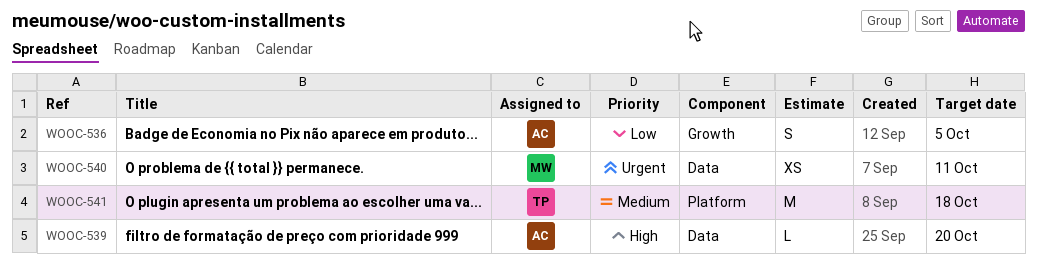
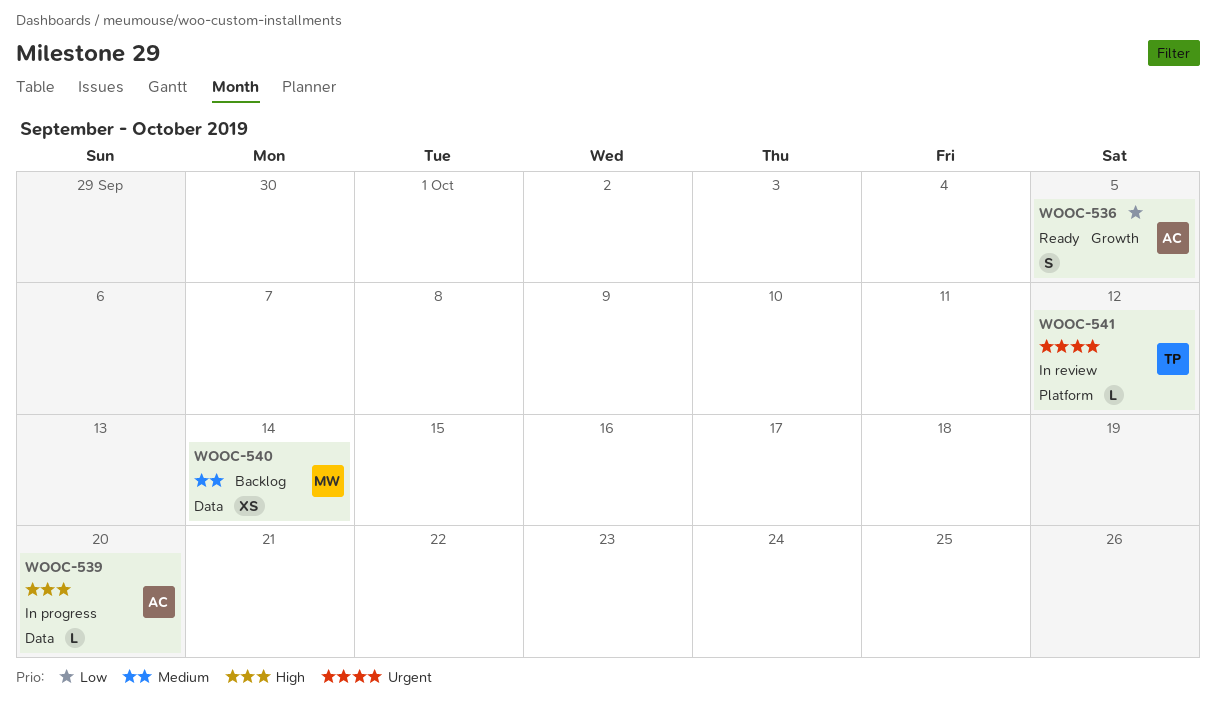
WOOC-540, priority: Urgent -> Medium
WOOC-540, due: Oct 11 -> Oct 14
WOOC-541, priority: Medium -> Urgent
WOOC-541, estimate: M -> L
WOOC-541, due: Oct 18 -> Oct 12

